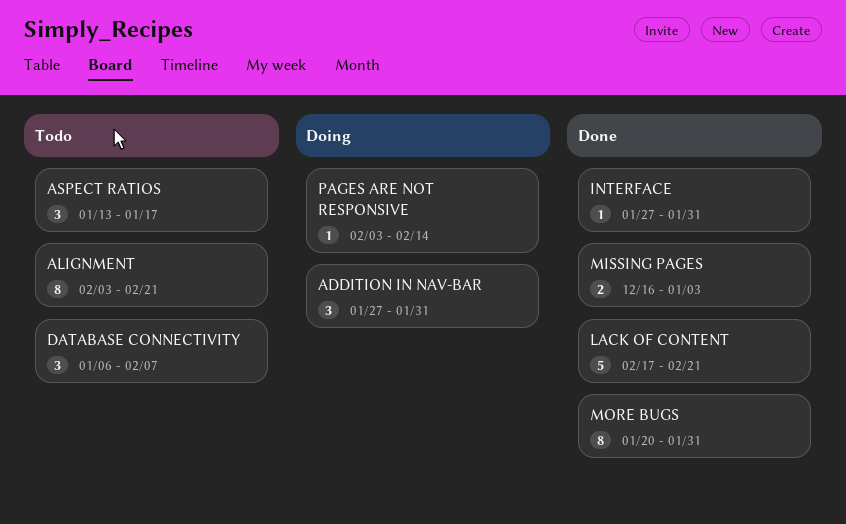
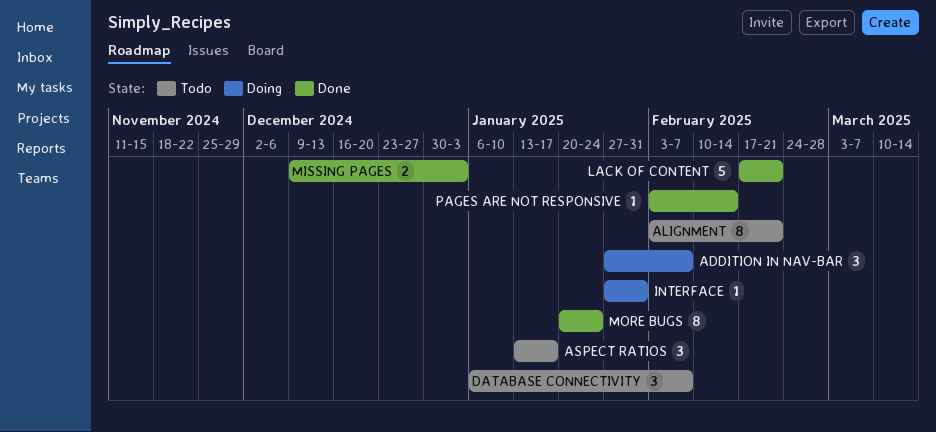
ADDITION IN NAV-BAR, due: Jan 31 -> Feb 7
INTERFACE, status: Done -> Doing
MISSING PAGES, start: Dec 16 -> Dec 9
MORE BUGS, due: Jan 31 -> Jan 24
PAGES ARE NOT RESPONSIVE, status: Doing -> Done

